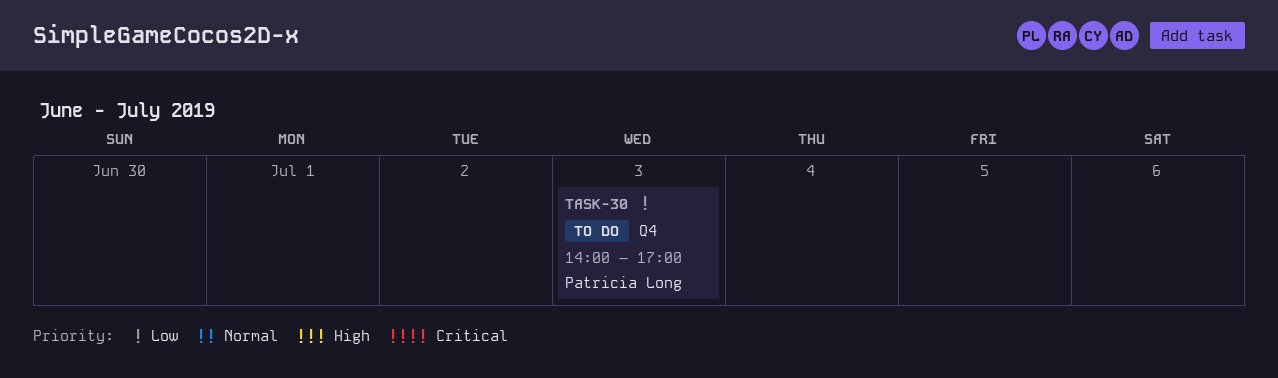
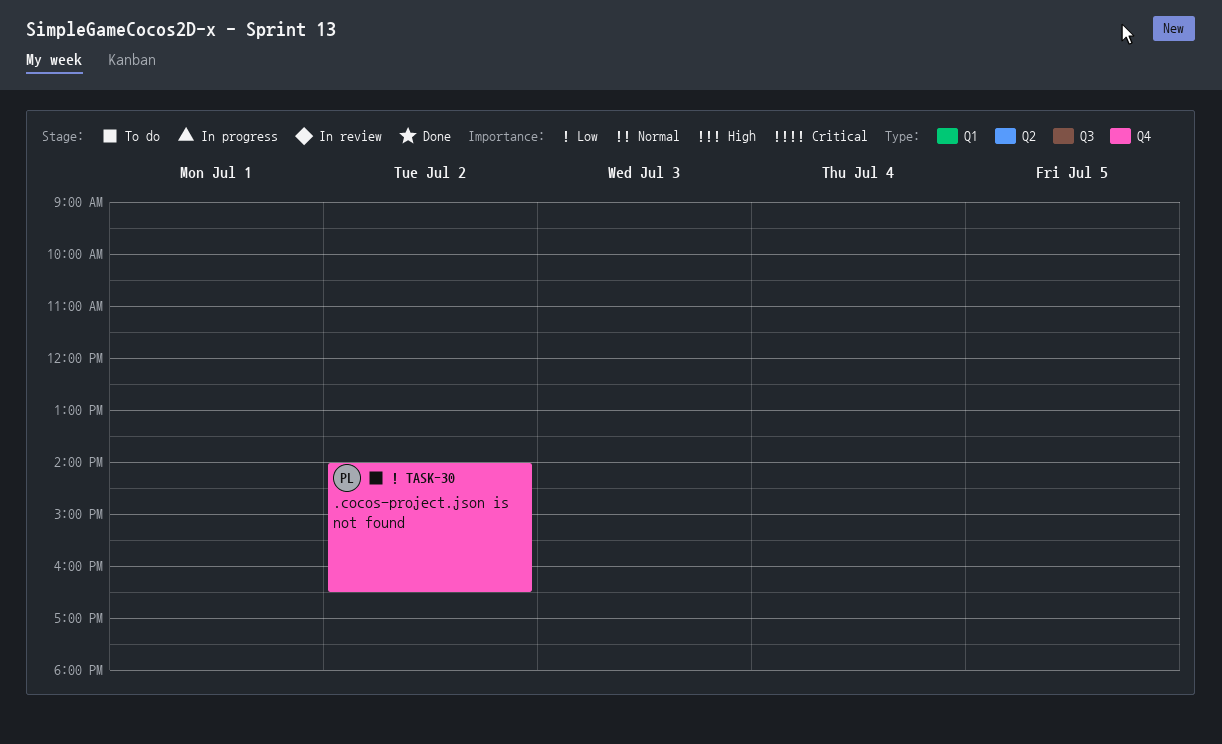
TASK-30, day: Jul 3 -> Jul 2
TASK-30, ends: 17:00 -> 16:30

